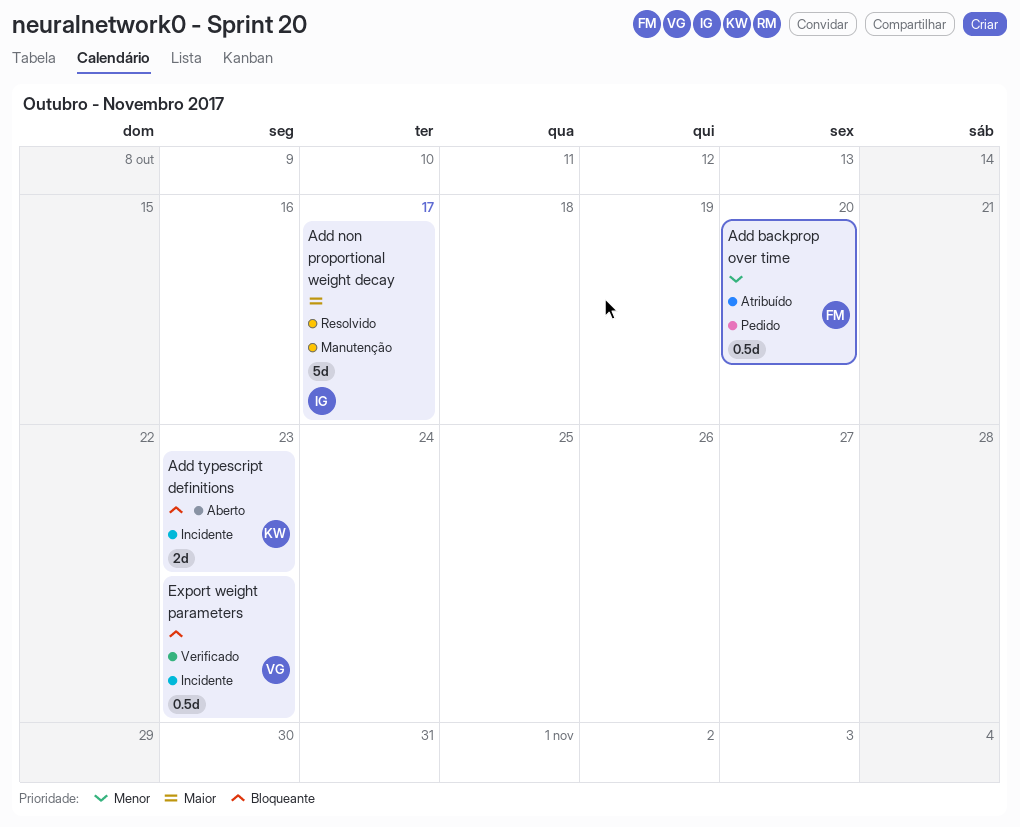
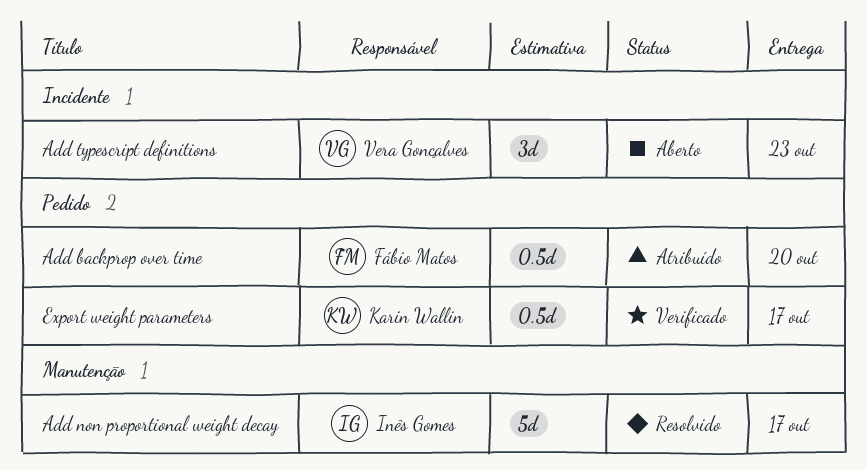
Add typescript definitions, owner: Karin Wallin -> Vera Gonçalves
Add typescript definitions, estimate: 2d -> 3d
Export weight parameters, owner: Vera Gonçalves -> Karin Wallin
Export weight parameters, label: Incidente -> Pedido
Export weight parameters, due: Oct 23 -> Oct 17

